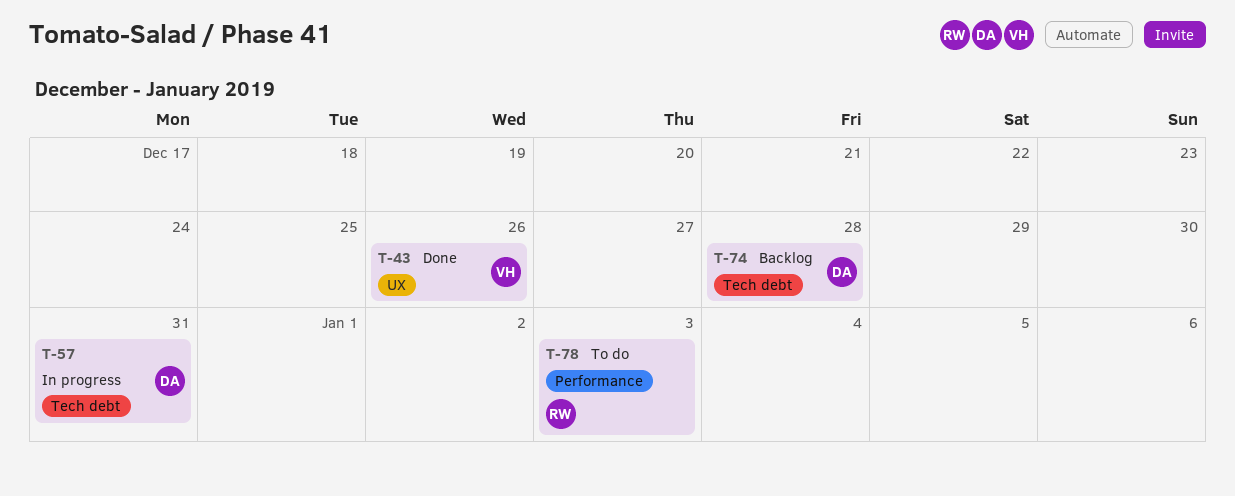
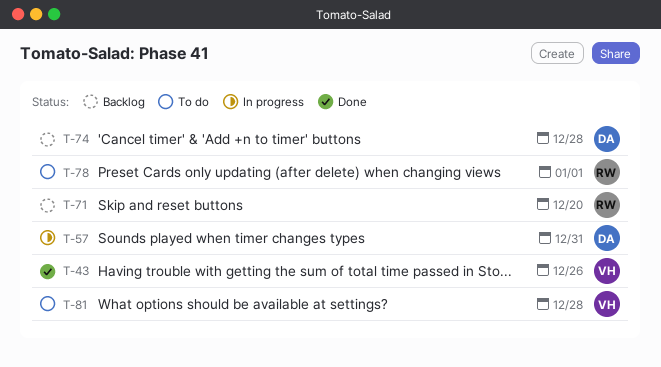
T-71: none -> present
T-78, due: Jan 3 -> Jan 1
T-81: none -> present

